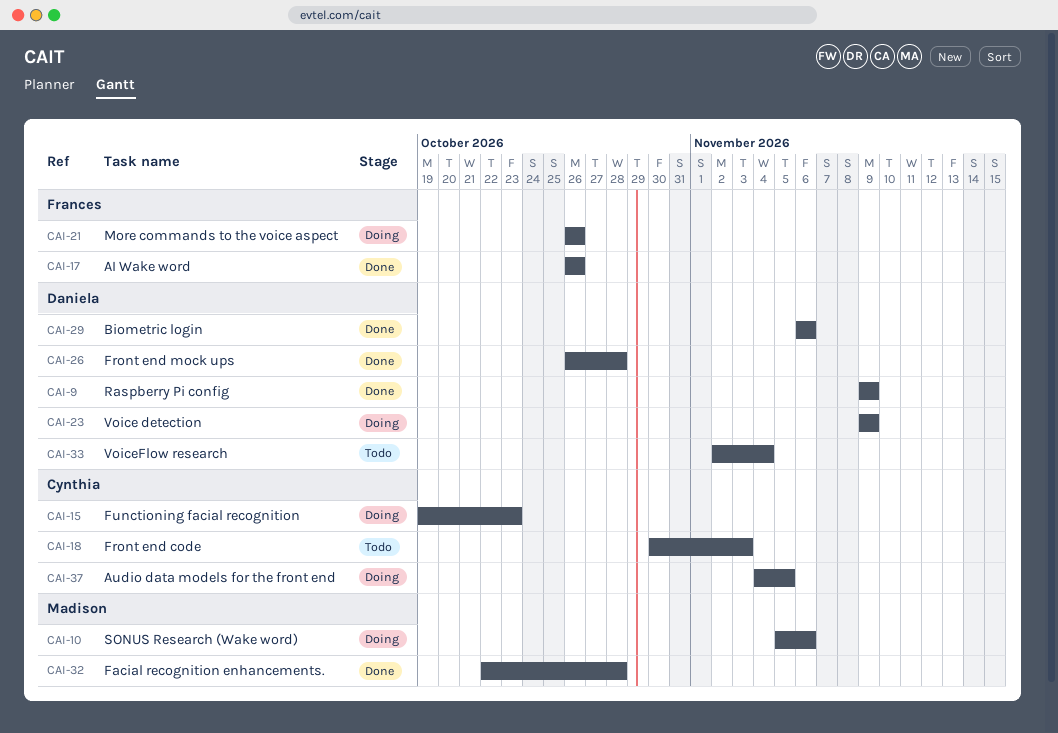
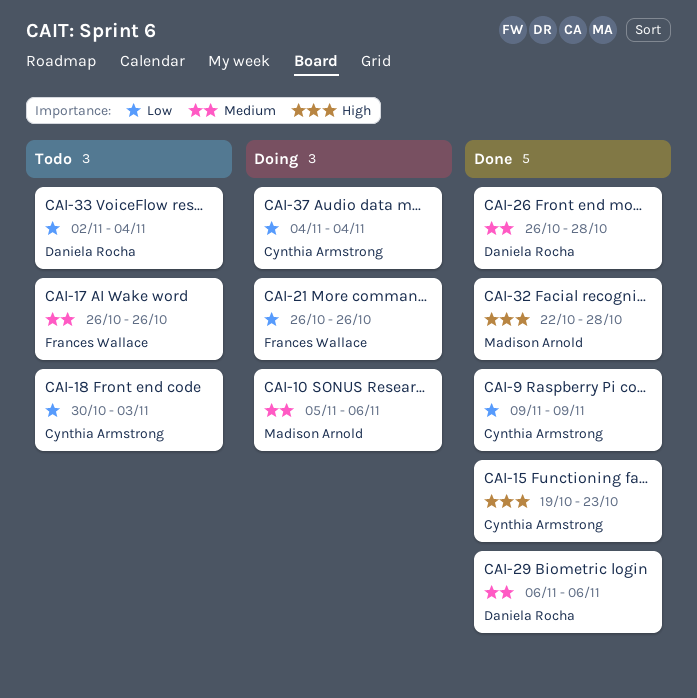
CAI-9, owner: Daniela Rocha -> Cynthia Armstrong
CAI-15, status: Doing -> Done
CAI-17, status: Done -> Todo
CAI-23: present -> none
CAI-37, due: Nov 5 -> Nov 4

